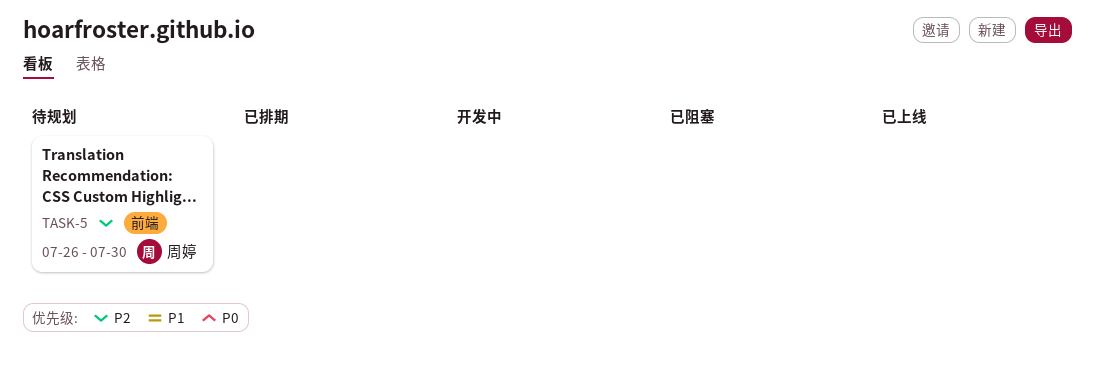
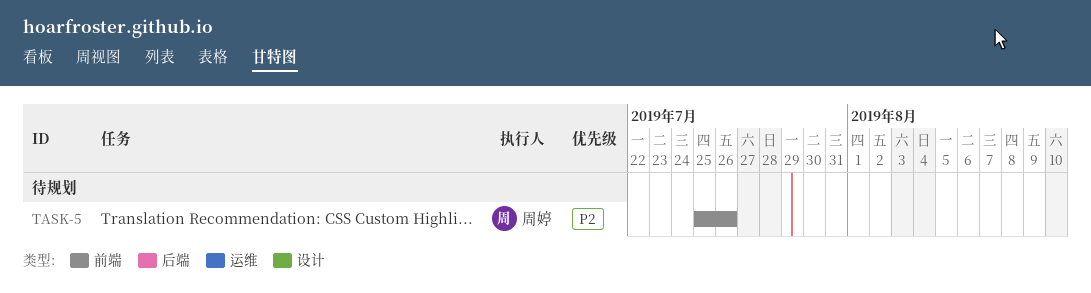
TASK-5, start: Jul 26 -> Jul 25
TASK-5, due: Jul 30 -> Jul 26

